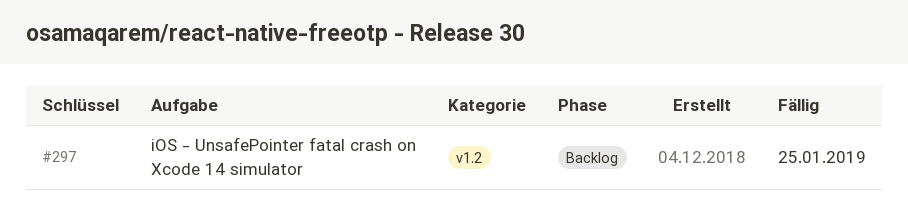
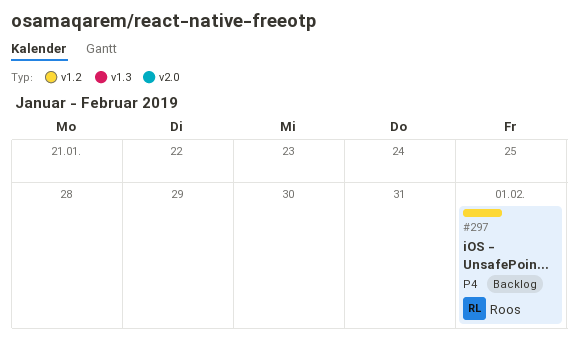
#297, due: Jan 25 -> Feb 1

